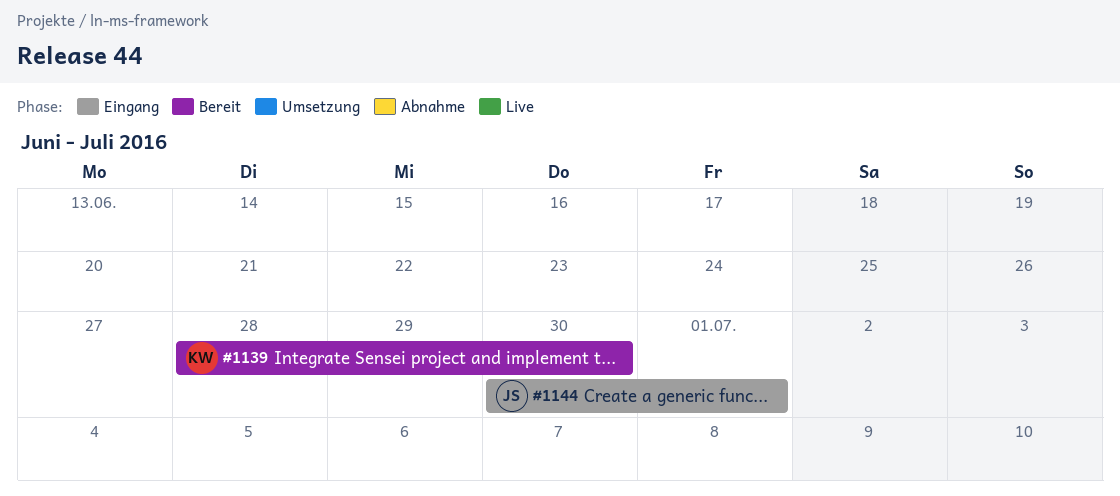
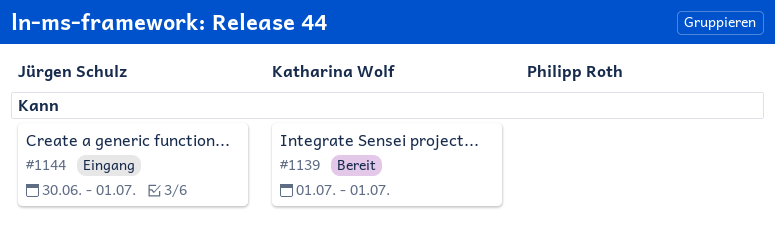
#1139, start: Jun 28 -> Jul 1
#1139, due: Jun 30 -> Jul 1

